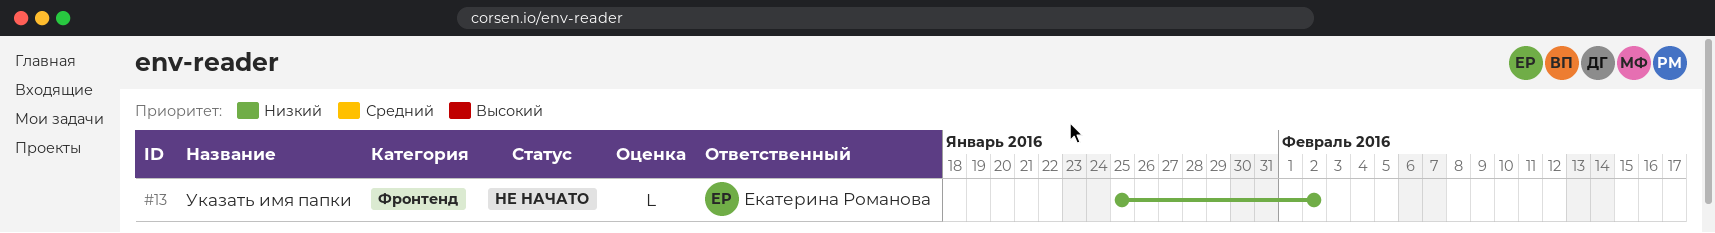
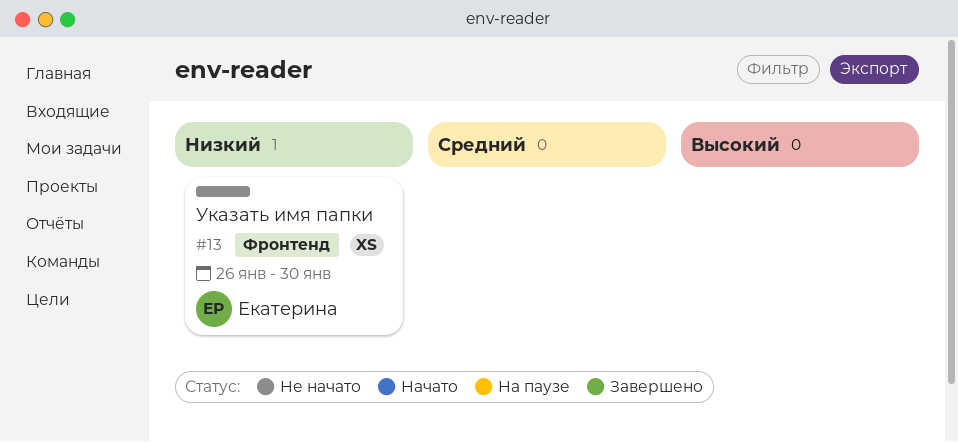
#13, estimate: L -> XS
#13, start: Jan 25 -> Jan 26
#13, due: Feb 2 -> Jan 30

